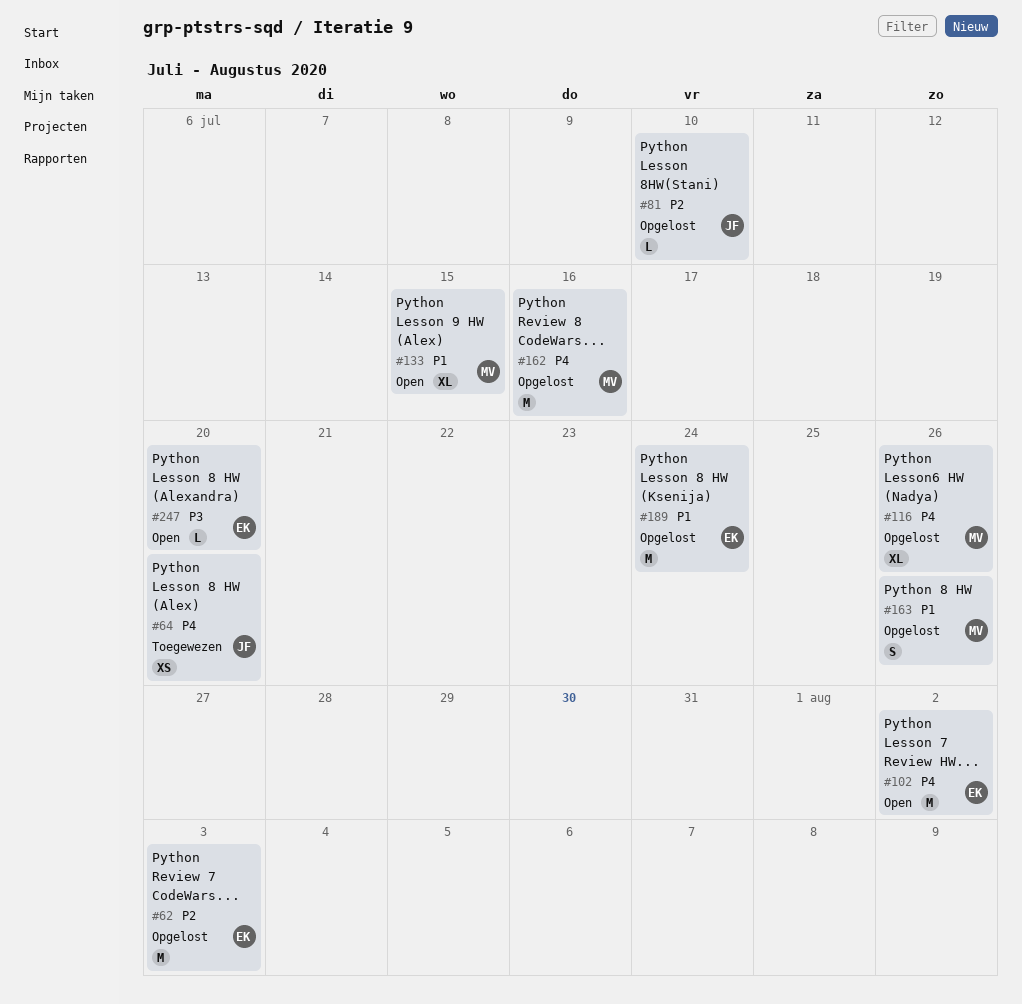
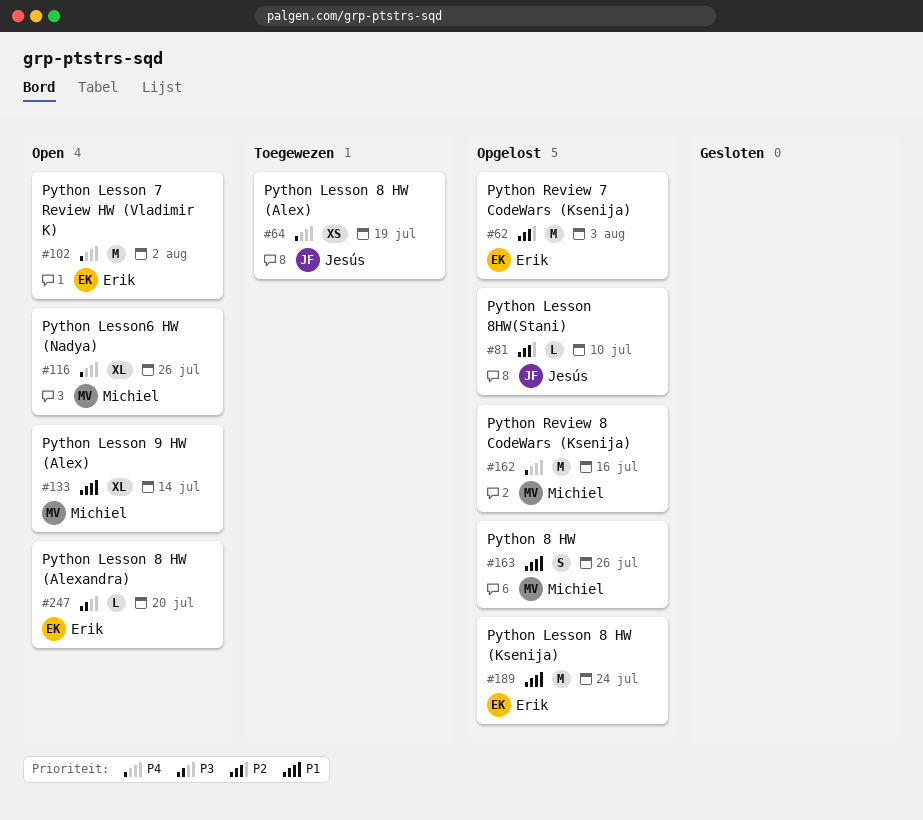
#64, due: Jul 20 -> Jul 19
#116, status: Opgelost -> Open
#133, due: Jul 15 -> Jul 14

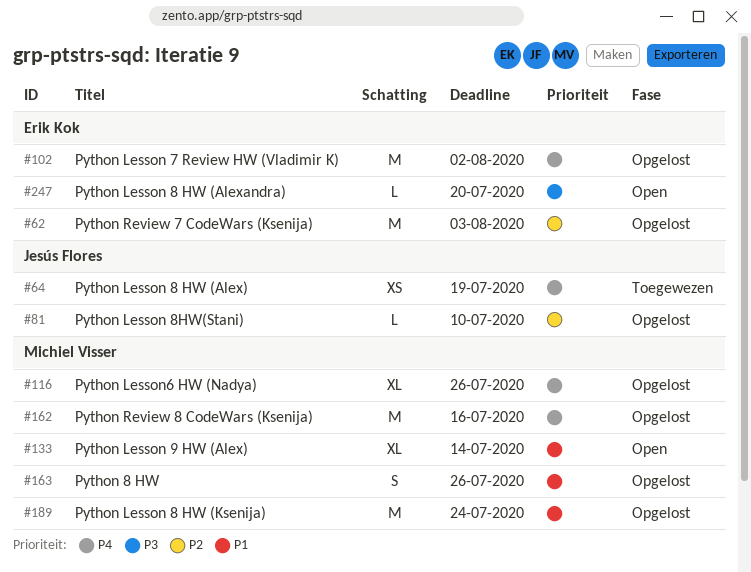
#102, status: Open -> Opgelost
#116, status: Open -> Opgelost
#189, owner: Erik Kok -> Michiel Visser

